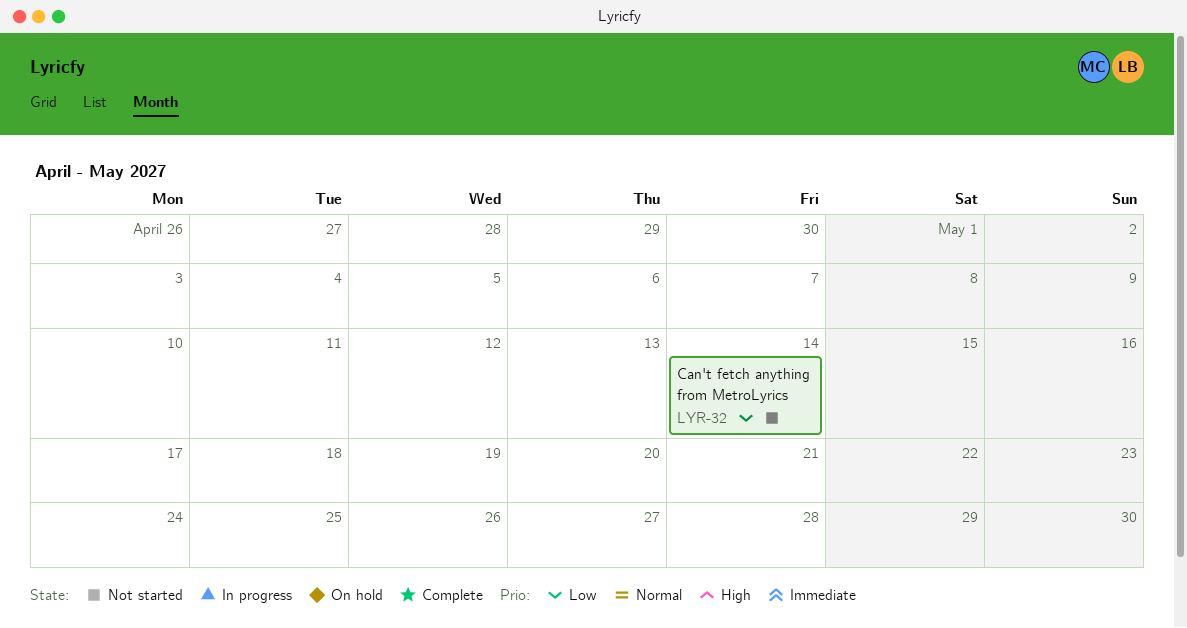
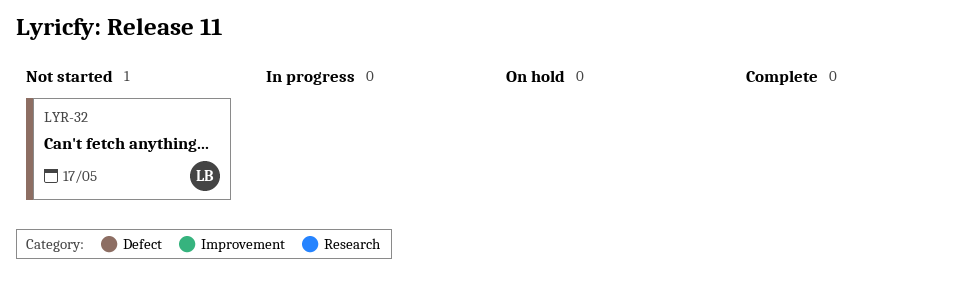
LYR-32, due: May 14 -> May 17

